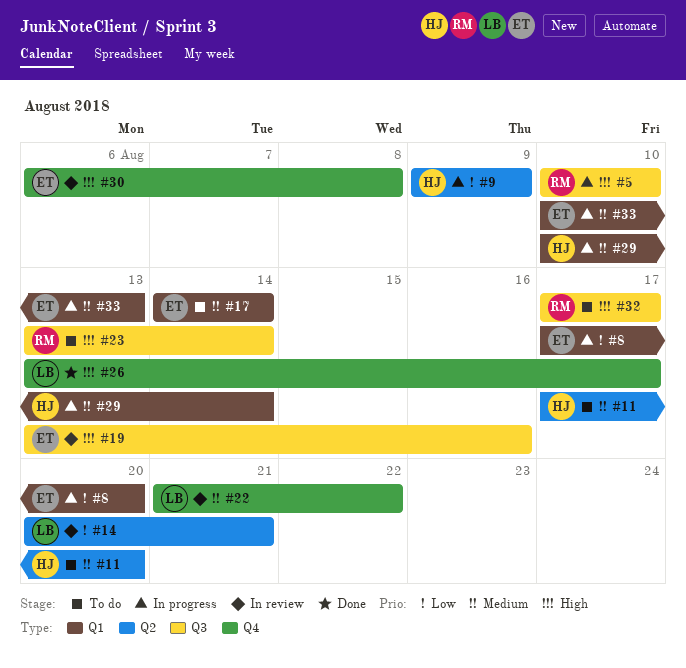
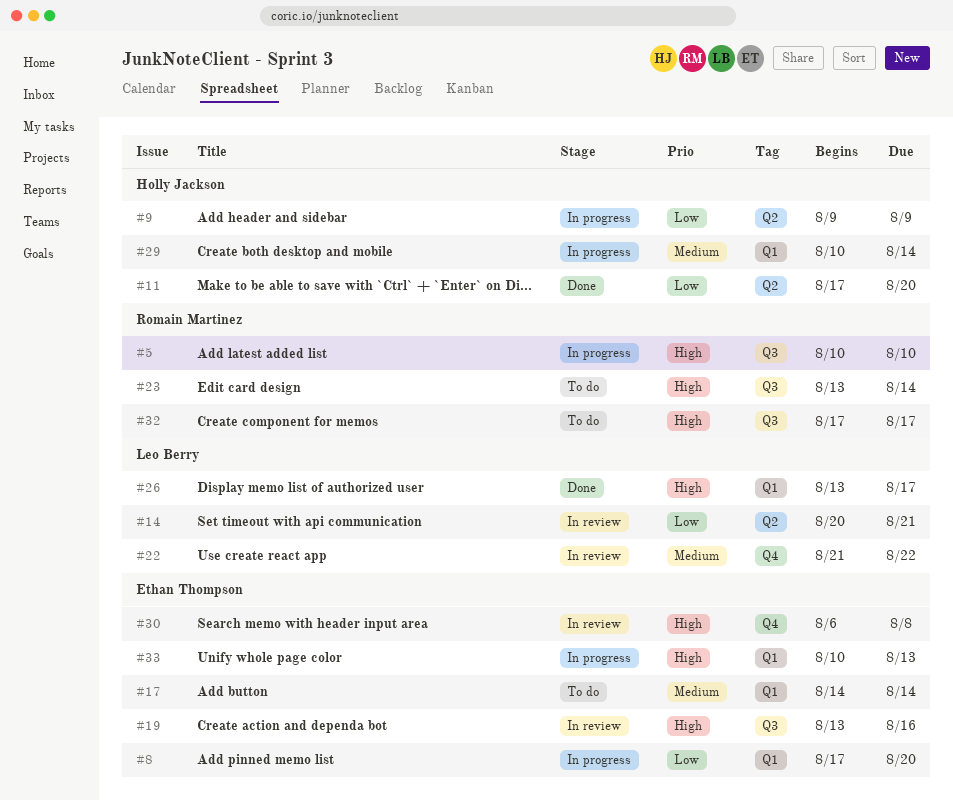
#11, status: To do -> Done
#11, priority: Medium -> Low
#26, label: Q4 -> Q1
#33, priority: Medium -> High

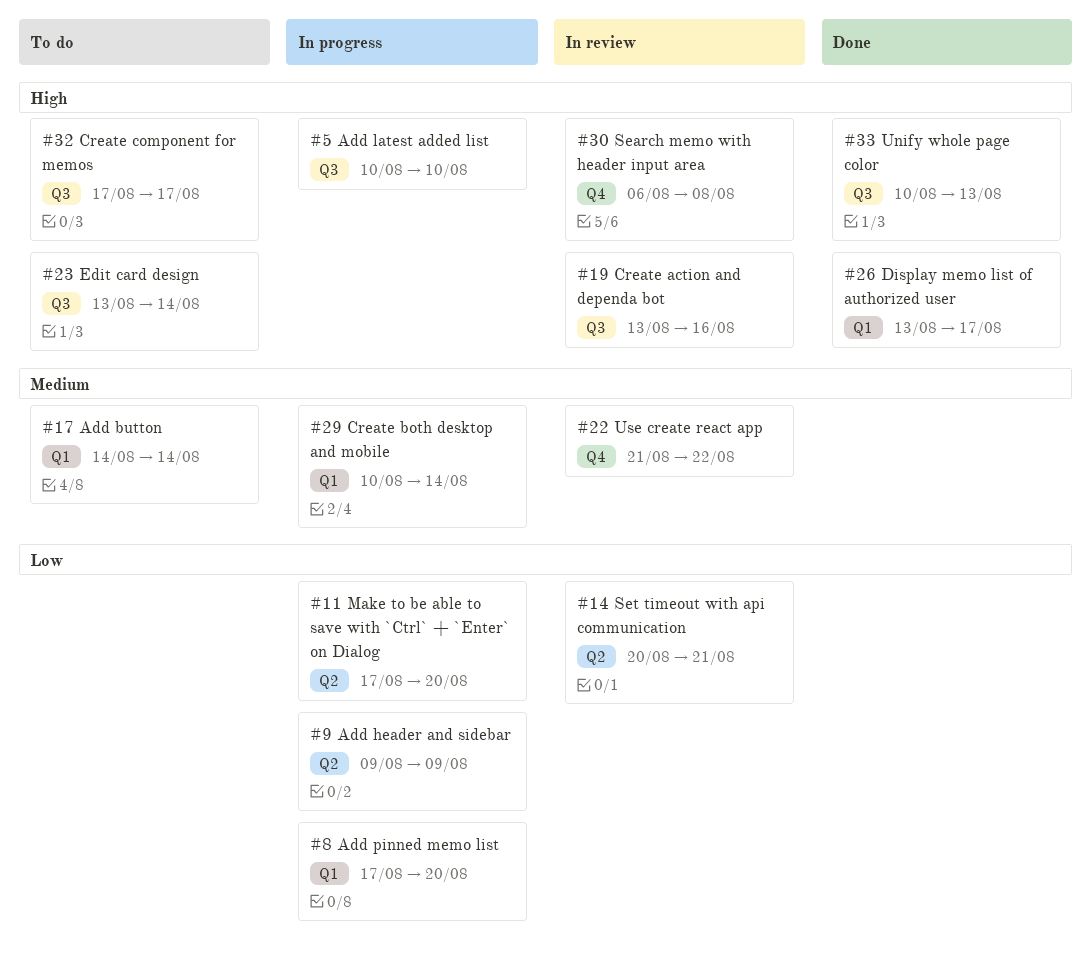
#11, status: Done -> In progress
#33, status: In progress -> Done
#33, label: Q1 -> Q3

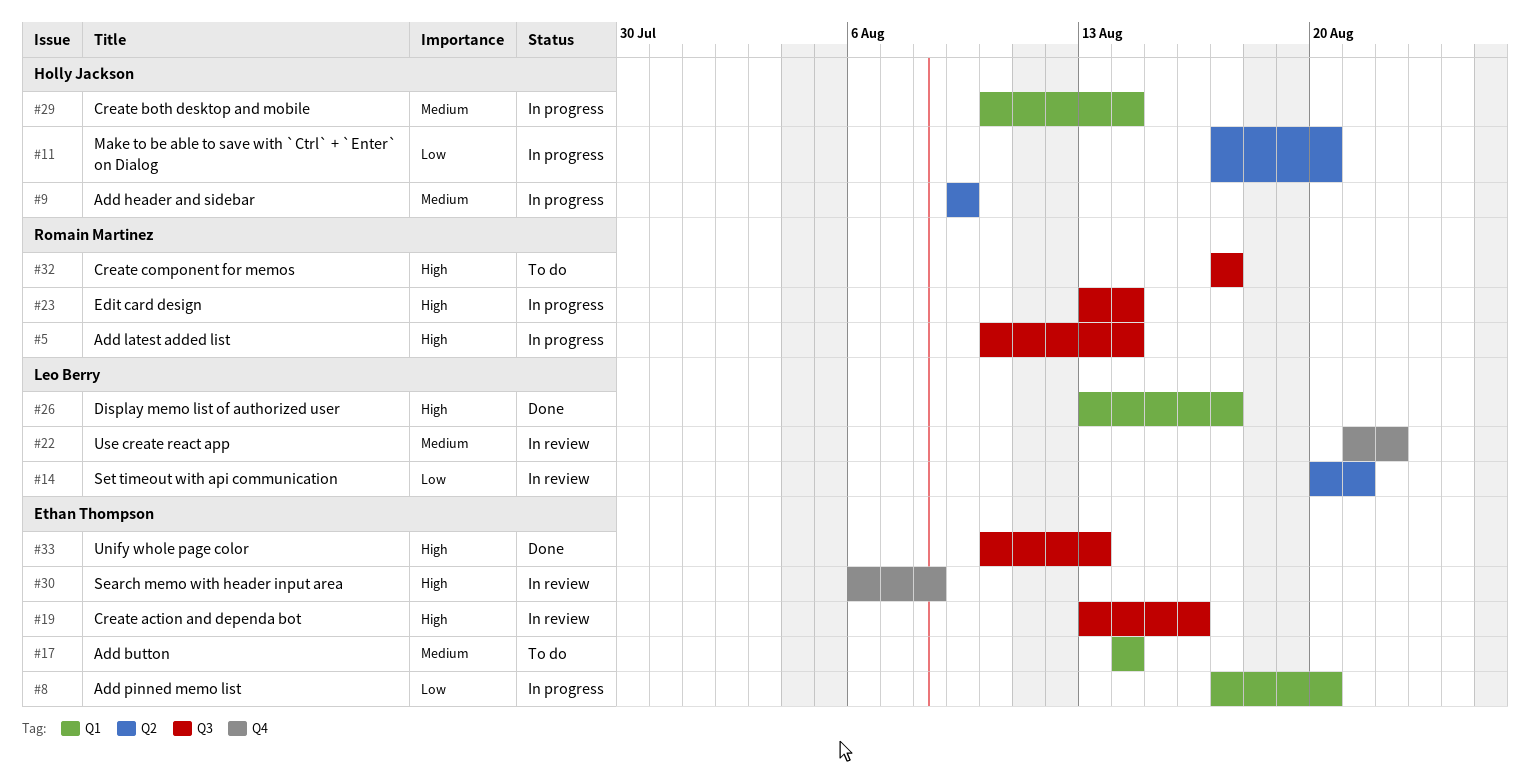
#5, due: Aug 10 -> Aug 14
#9, priority: Low -> Medium
#23, status: To do -> In progress

